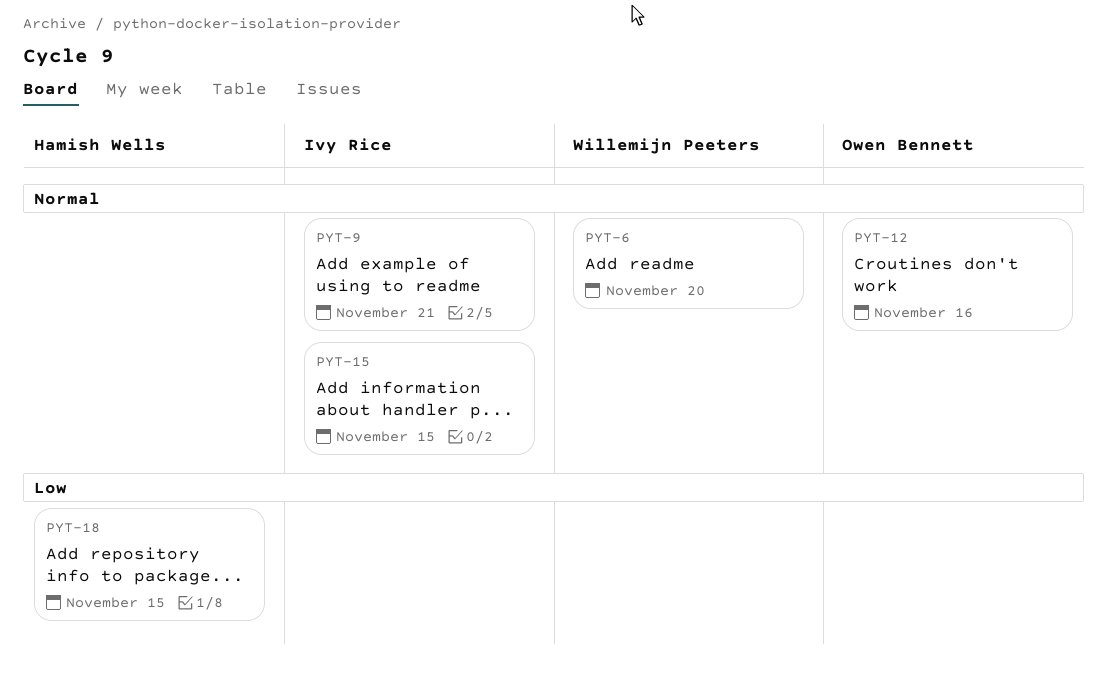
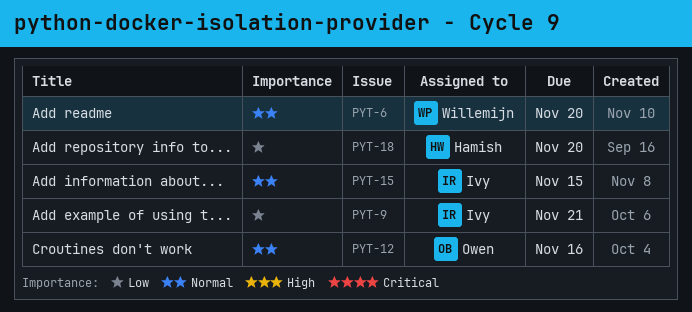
PYT-9, priority: Normal -> Low
PYT-18, due: Nov 15 -> Nov 20

